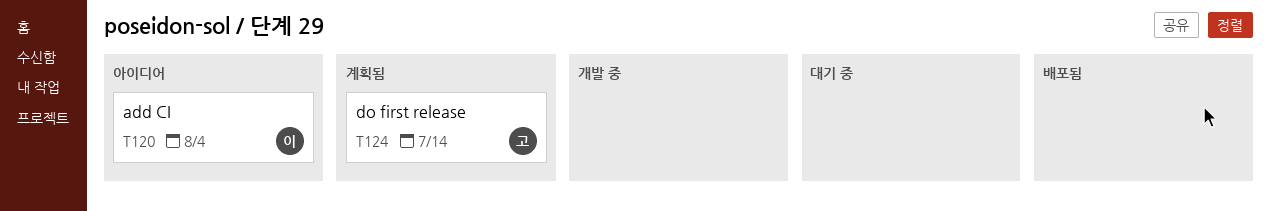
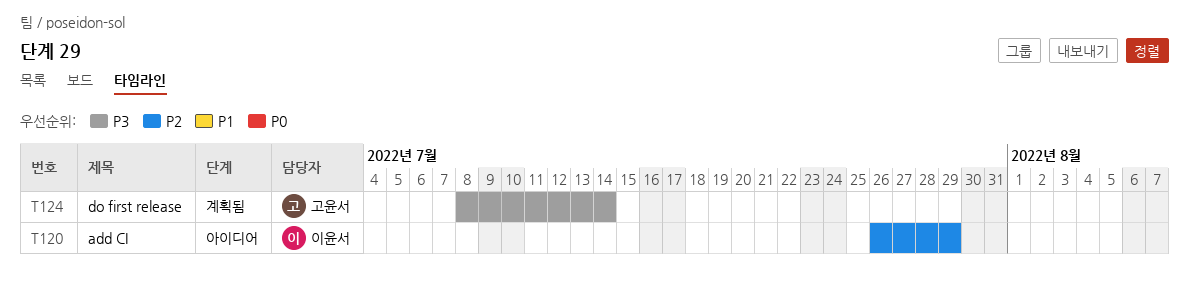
T120, due: Aug 4 -> Jul 29

